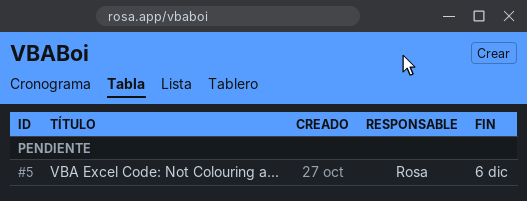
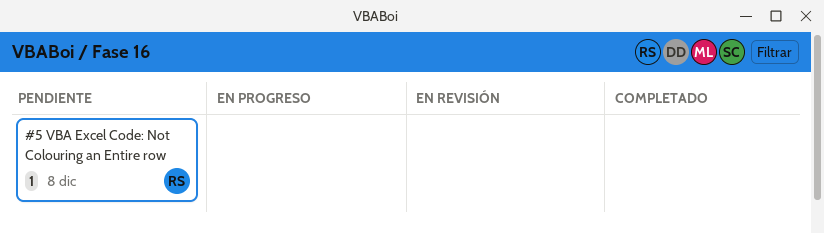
#5, due: Dec 6 -> Dec 8

